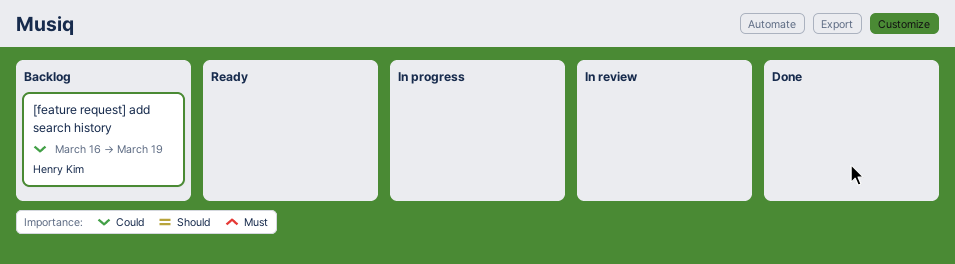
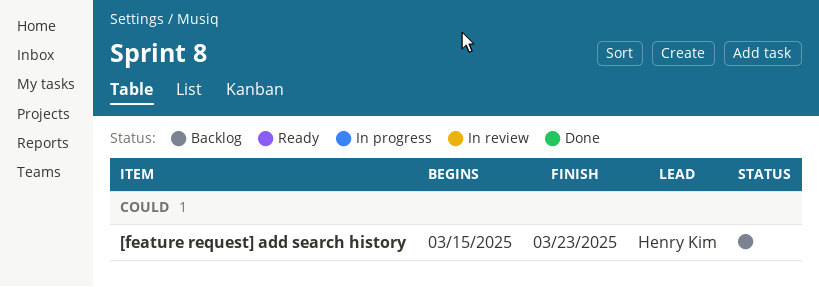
[feature request] add search history, start: Mar 16 -> Mar 15
[feature request] add search history, due: Mar 19 -> Mar 23

